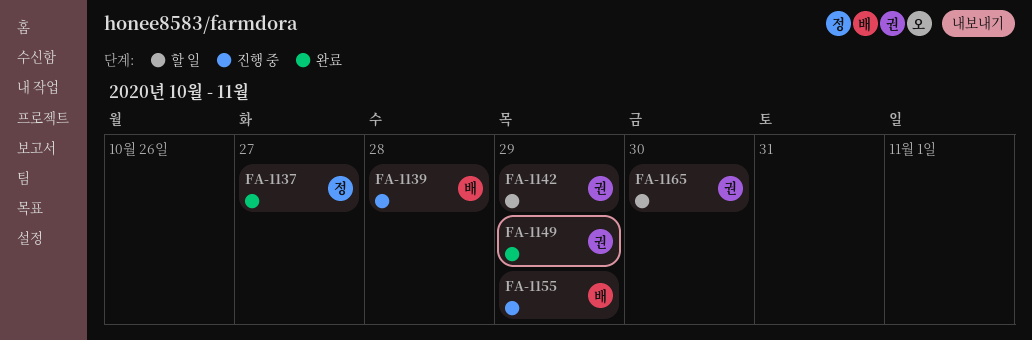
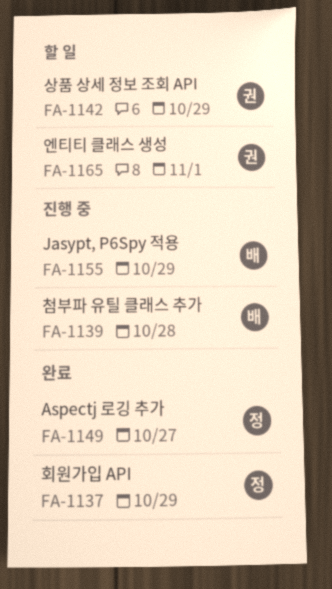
FA-1137, due: Oct 27 -> Oct 29
FA-1149, owner: 권 -> 정
FA-1149, due: Oct 29 -> Oct 27
FA-1165, due: Oct 30 -> Nov 1

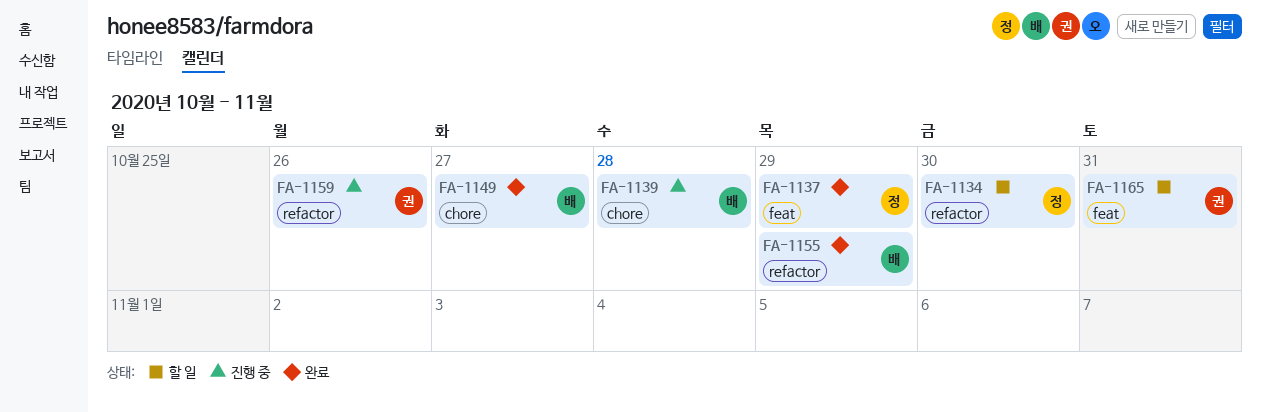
FA-1134: none -> present
FA-1142: present -> none
FA-1149, owner: 정 -> 배
FA-1155, status: 진행 중 -> 완료
FA-1159: none -> present
FA-1165, due: Nov 1 -> Oct 31

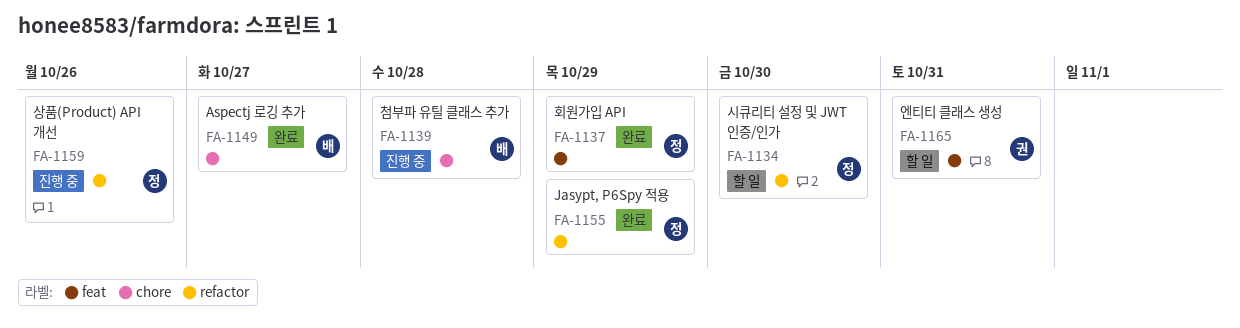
FA-1155, owner: 배 -> 정
FA-1159, owner: 권 -> 정

